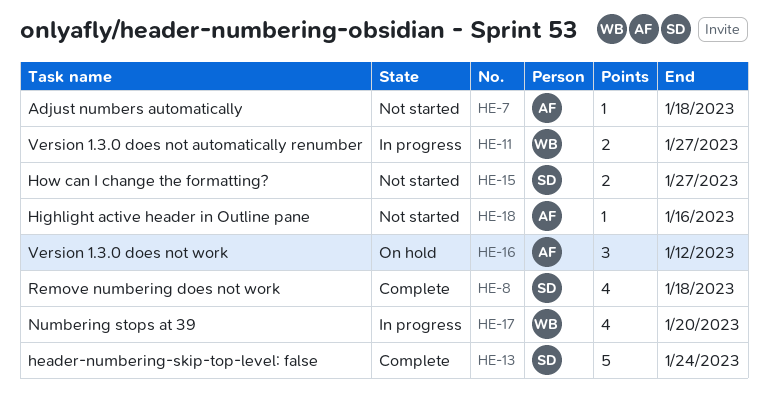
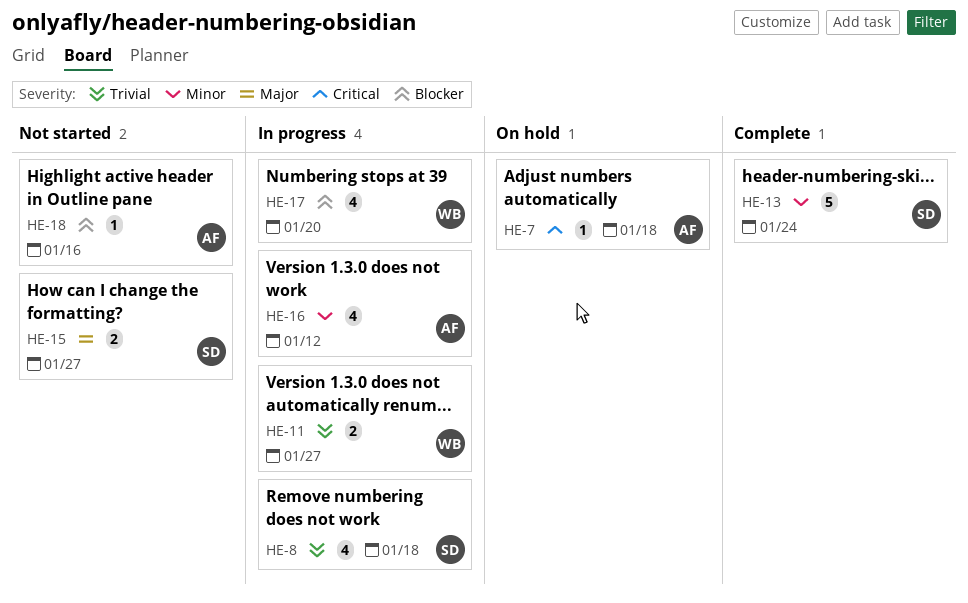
HE-7, status: Not started -> On hold
HE-8, status: Complete -> In progress
HE-16, status: On hold -> In progress
HE-16, estimate: 3 -> 4

